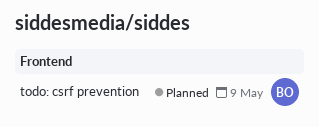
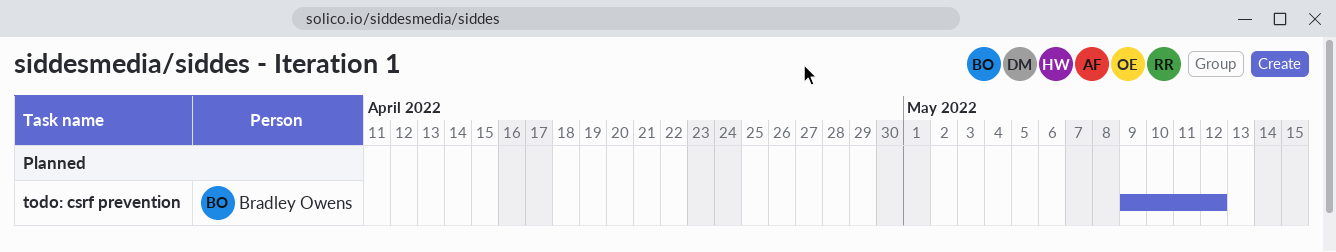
todo: csrf prevention, due: May 9 -> May 12

